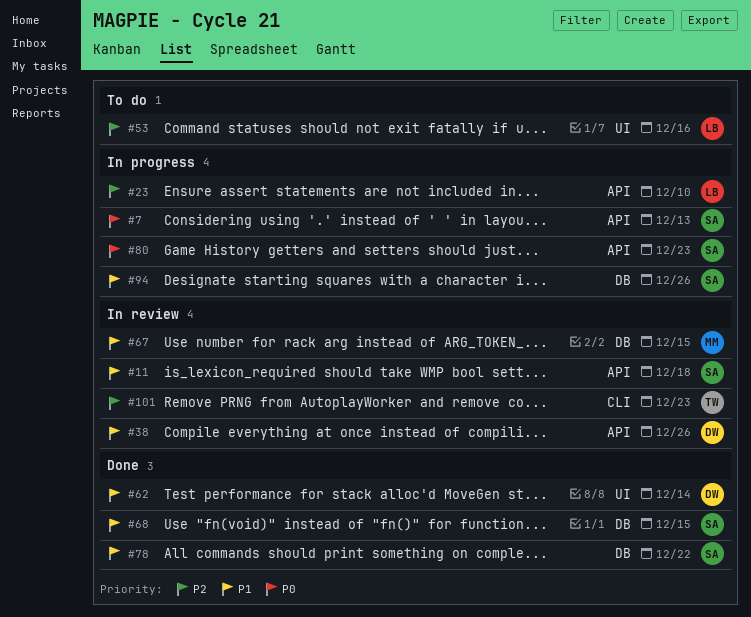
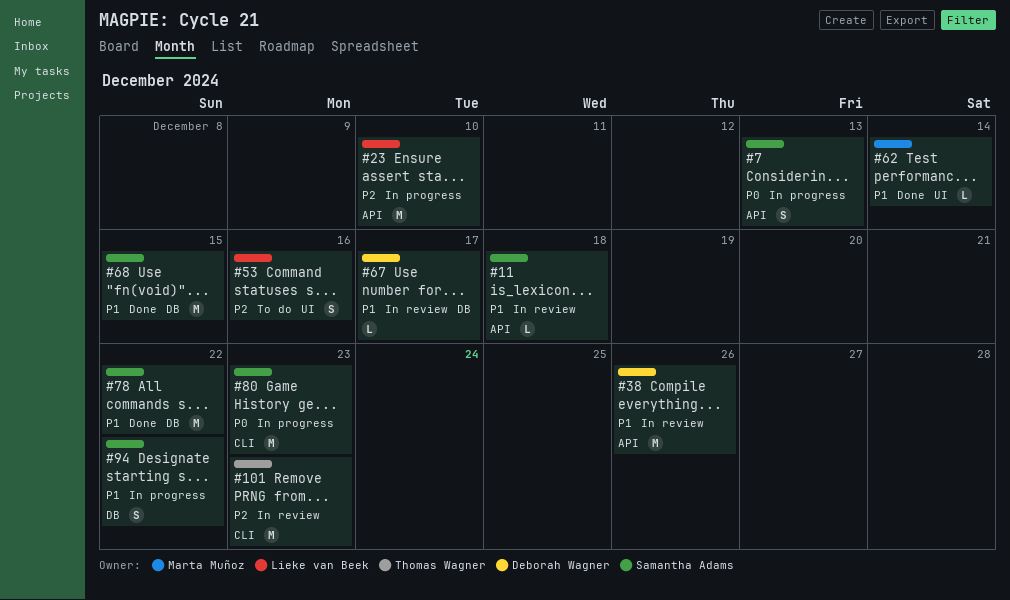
#62, owner: Deborah Wagner -> Marta Muñoz
#67, owner: Marta Muñoz -> Deborah Wagner
#67, due: Dec 15 -> Dec 17
#80, label: API -> CLI
#94, due: Dec 26 -> Dec 22

